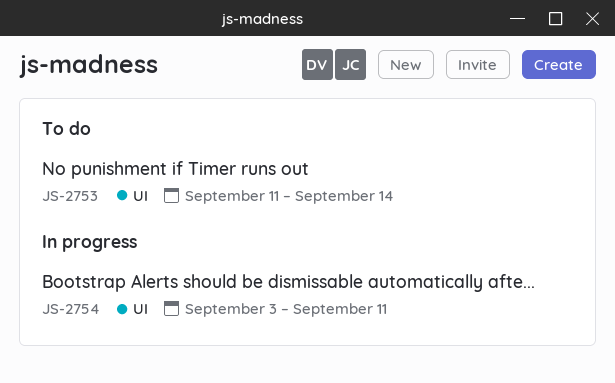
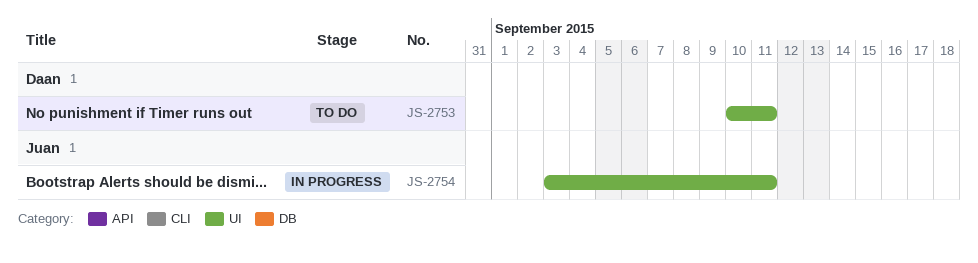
JS-2753, start: Sep 11 -> Sep 10
JS-2753, due: Sep 14 -> Sep 11

